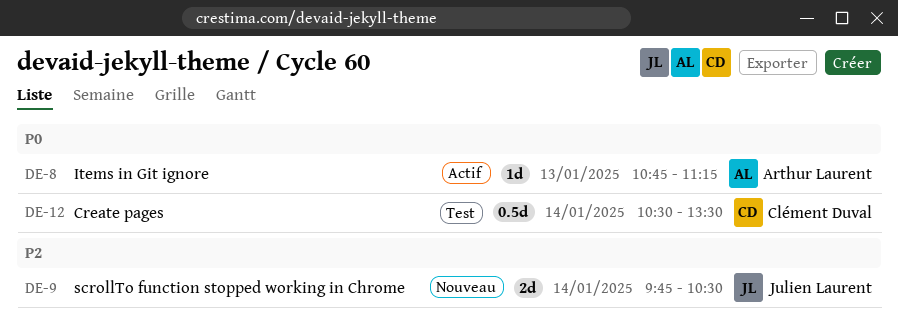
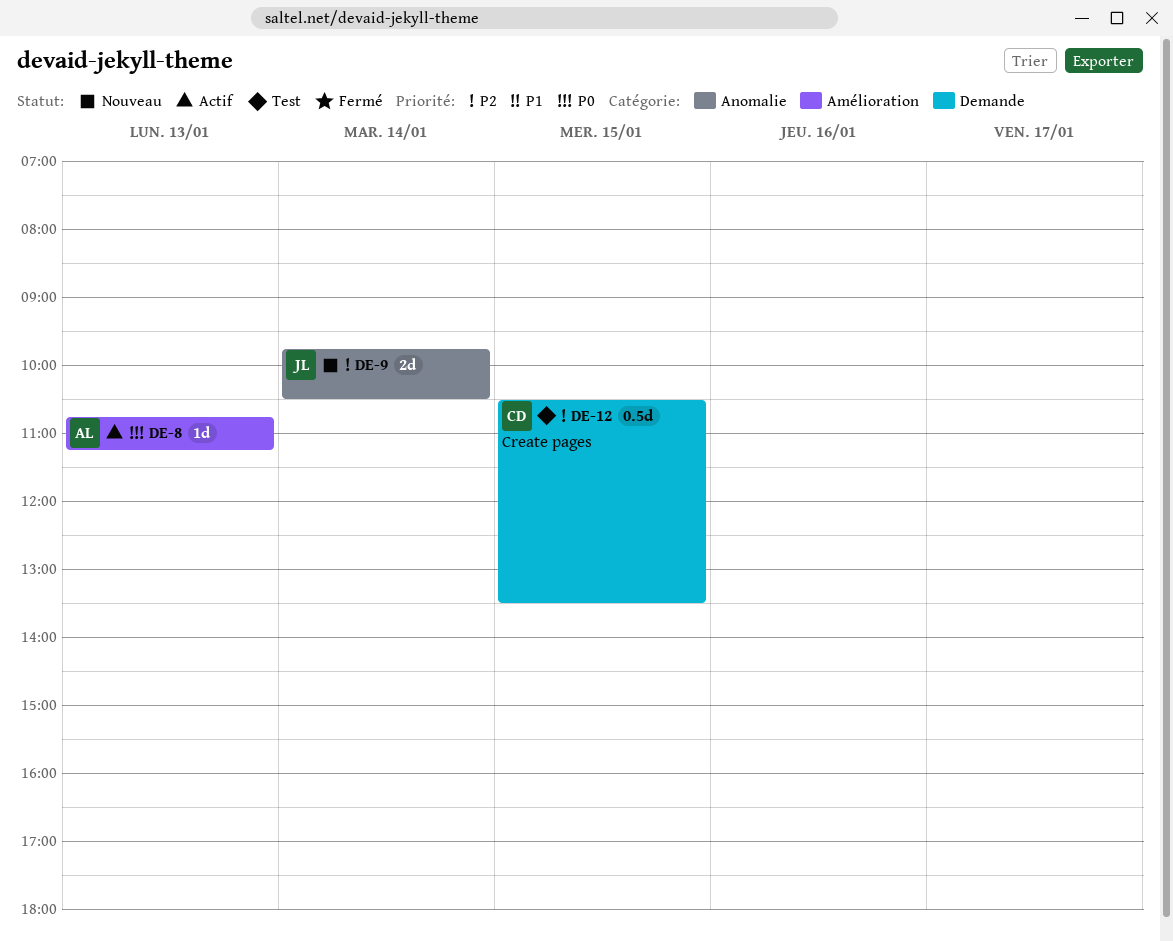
DE-12, priority: P0 -> P2
DE-12, day: Jan 14 -> Jan 15

